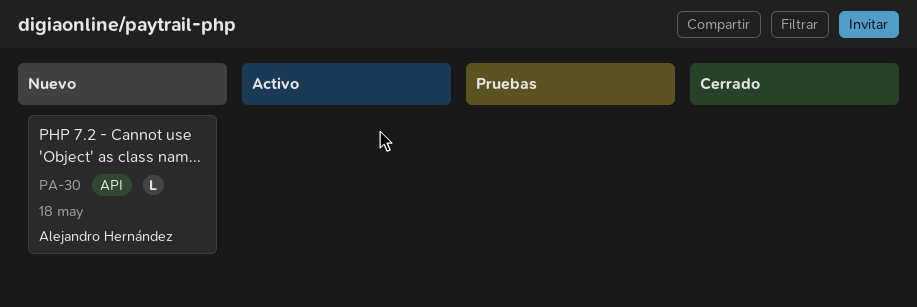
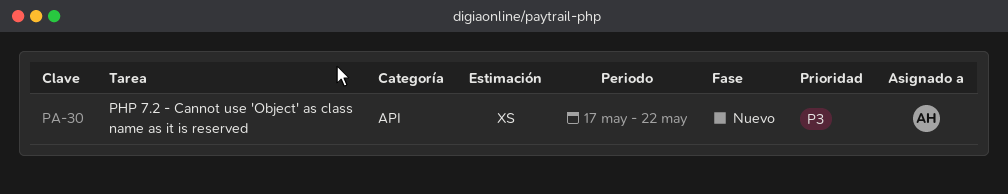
PA-30, estimate: L -> XS
PA-30, due: May 18 -> May 22

